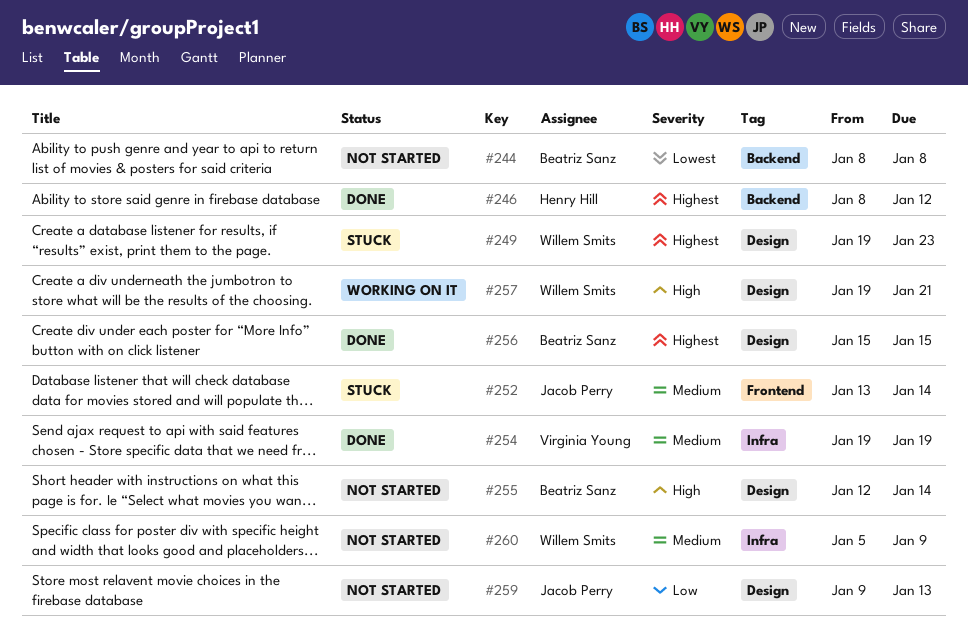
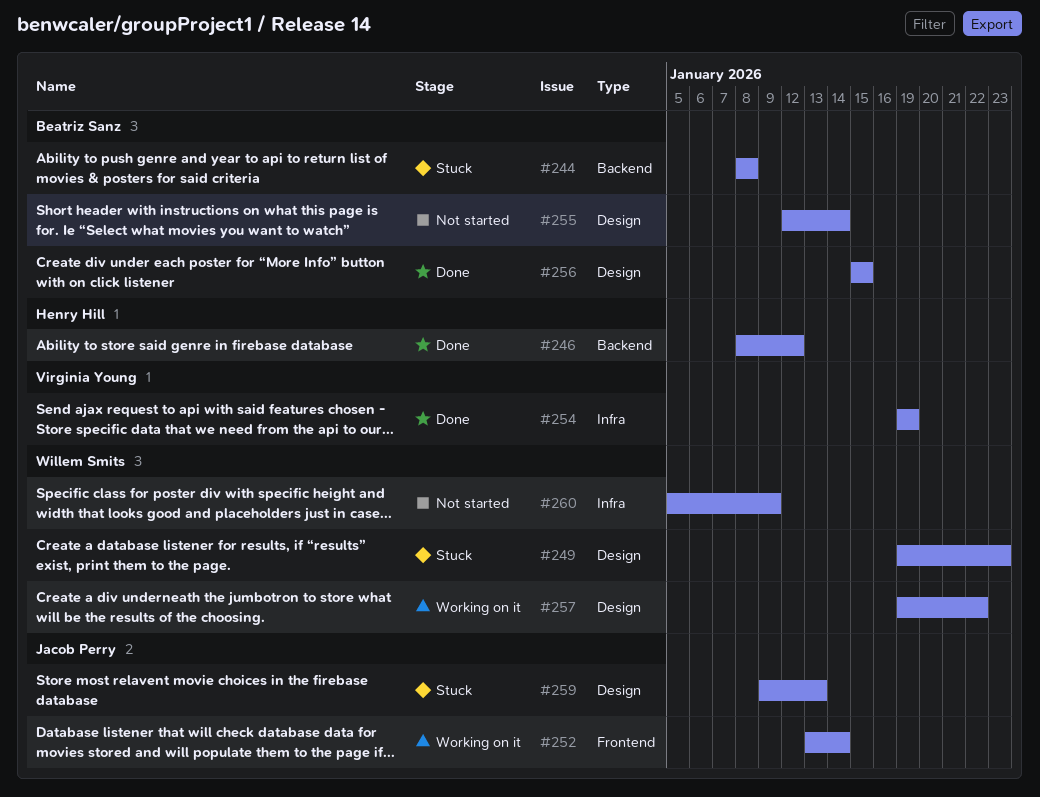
#244, status: Not started -> Stuck
#252, status: Stuck -> Working on it
#257, due: Jan 21 -> Jan 22
#259, status: Not started -> Stuck

